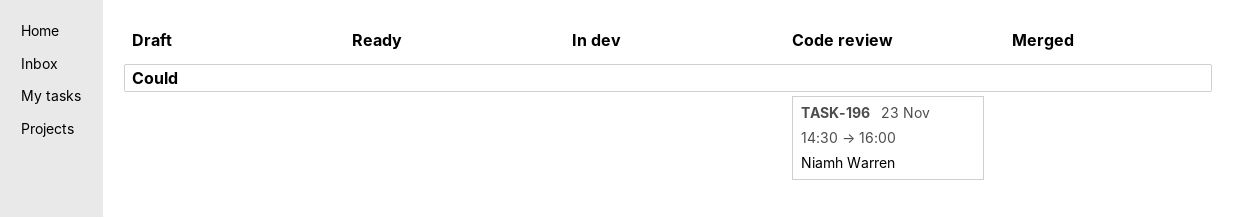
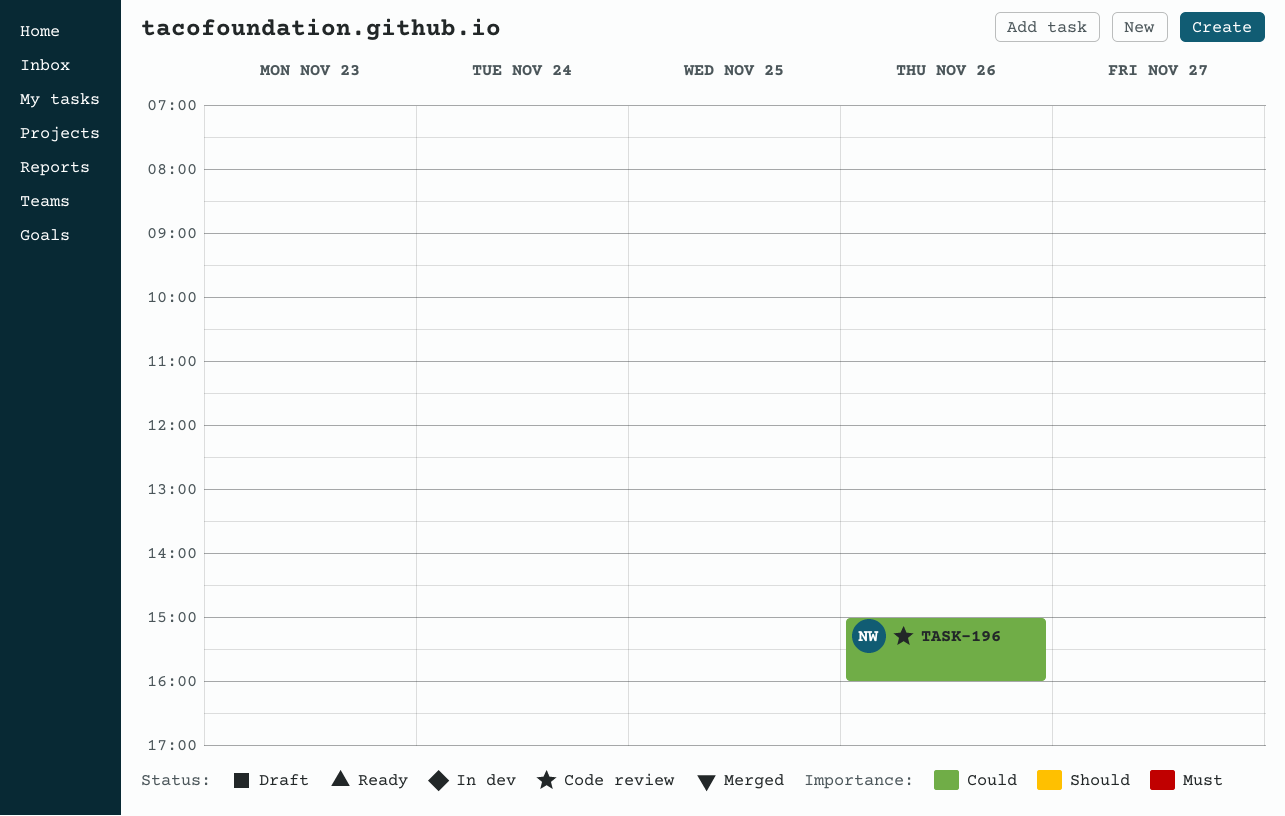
TASK-196, day: Nov 23 -> Nov 26
TASK-196, begins: 14:30 -> 15:00

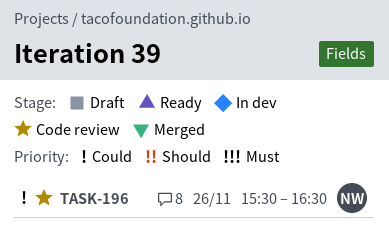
TASK-196, begins: 15:00 -> 15:30
TASK-196, ends: 16:00 -> 16:30

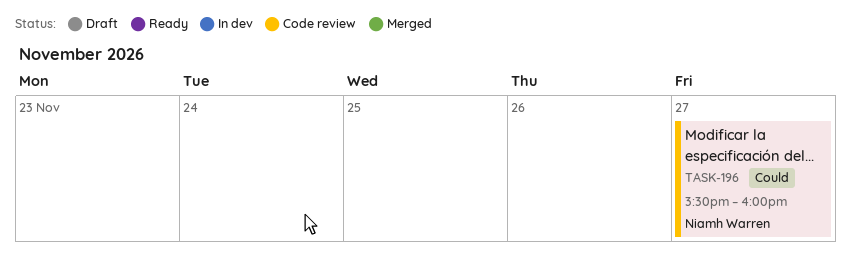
TASK-196, day: Nov 26 -> Nov 27
TASK-196, ends: 16:30 -> 16:00

